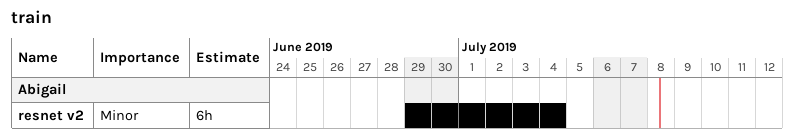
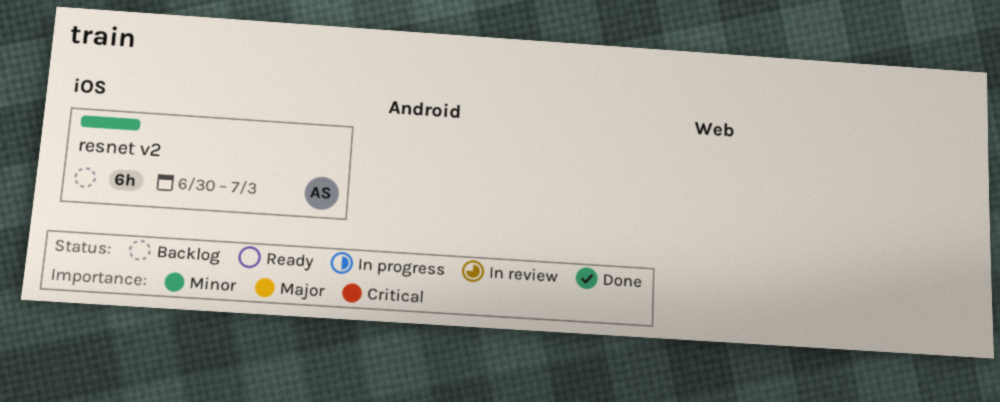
resnet v2, start: Jun 29 -> Jun 30
resnet v2, due: Jul 4 -> Jul 3

